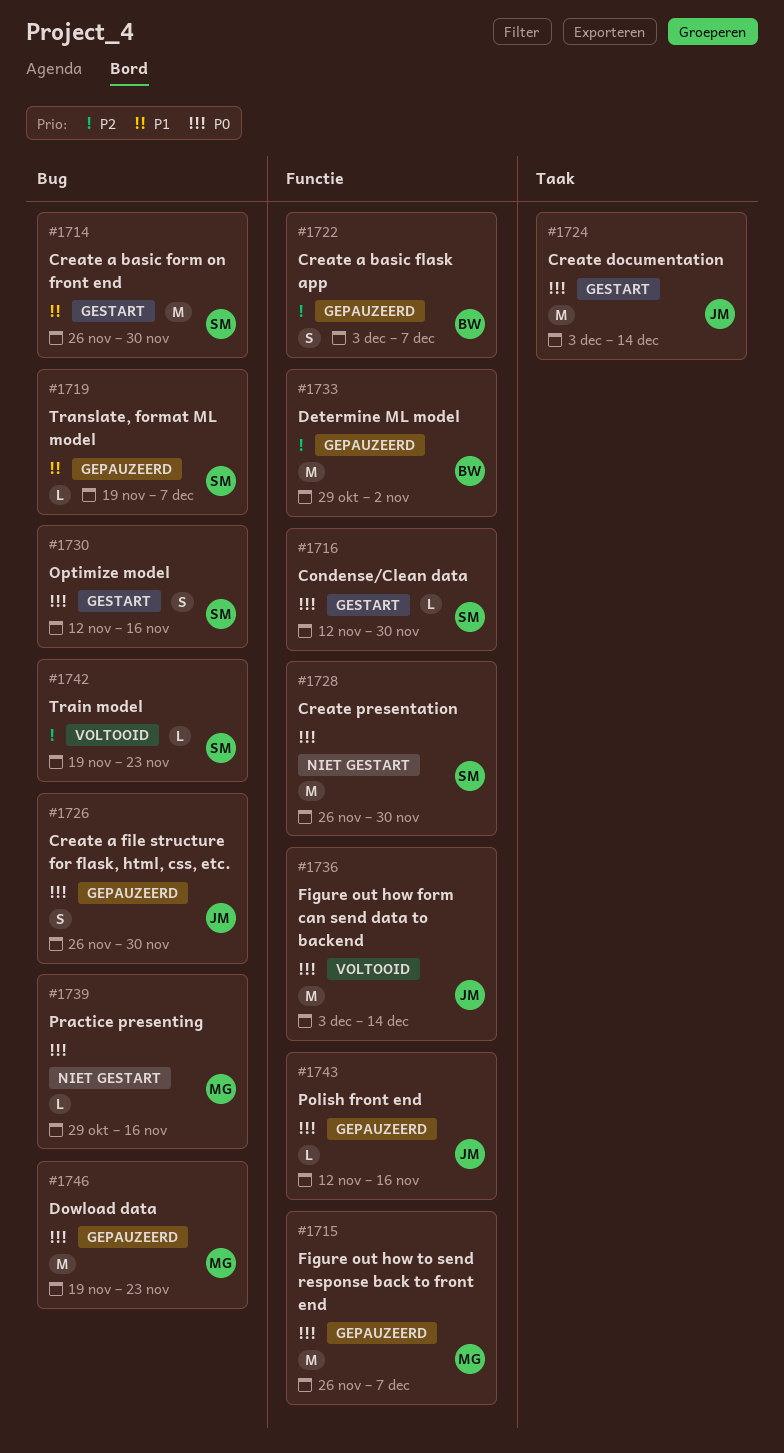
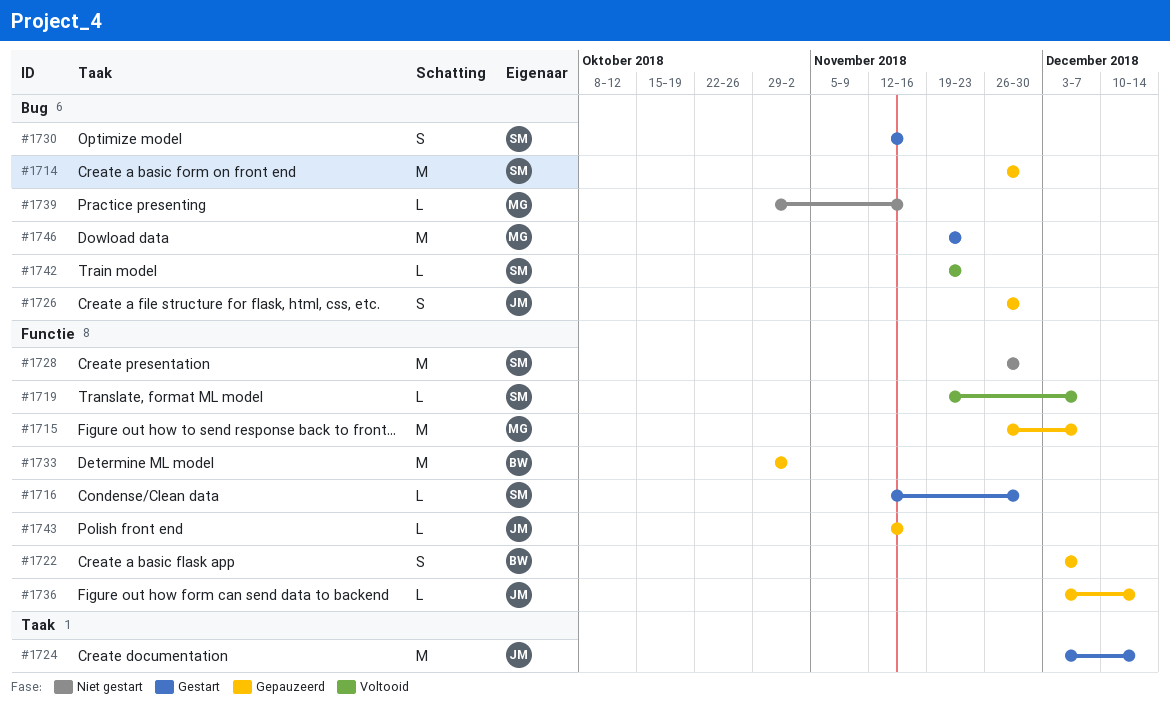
#1714, status: Gestart -> Gepauzeerd
#1719, status: Gepauzeerd -> Voltooid
#1719, label: Bug -> Functie
#1736, status: Voltooid -> Gepauzeerd
#1736, estimate: M -> L
#1746, status: Gepauzeerd -> Gestart

